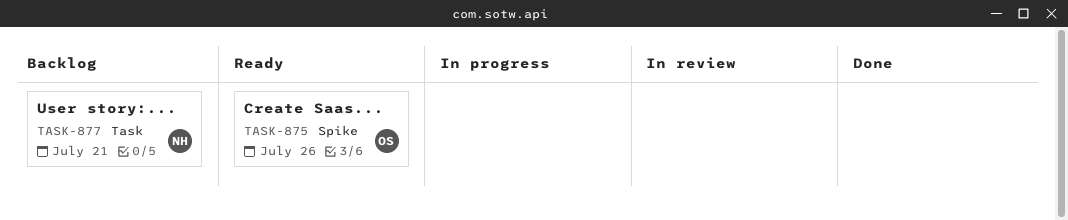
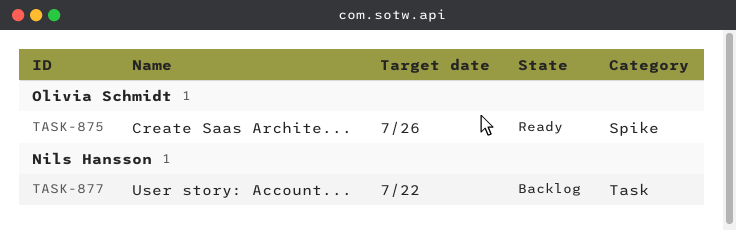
TASK-877, due: Jul 21 -> Jul 22

